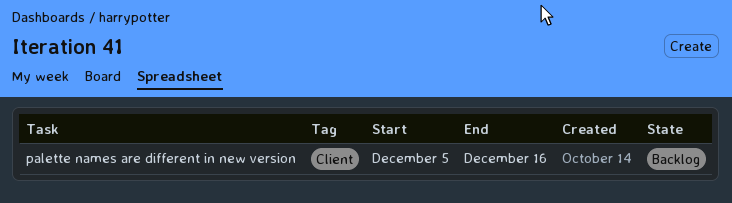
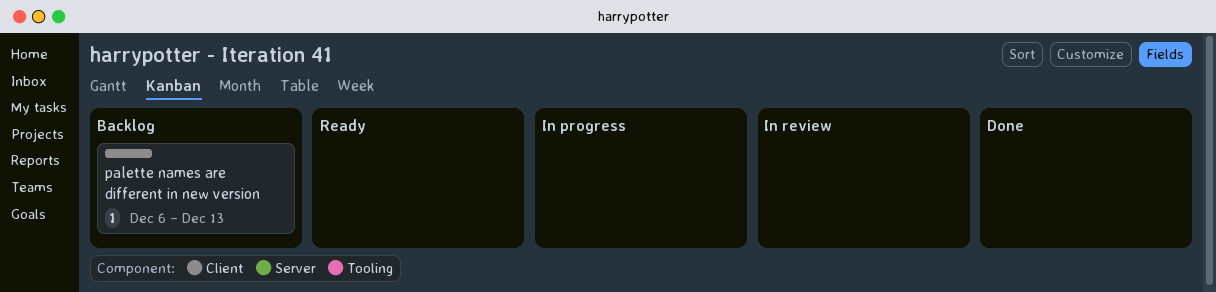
palette names are different in new version, start: Dec 5 -> Dec 6
palette names are different in new version, due: Dec 16 -> Dec 13

